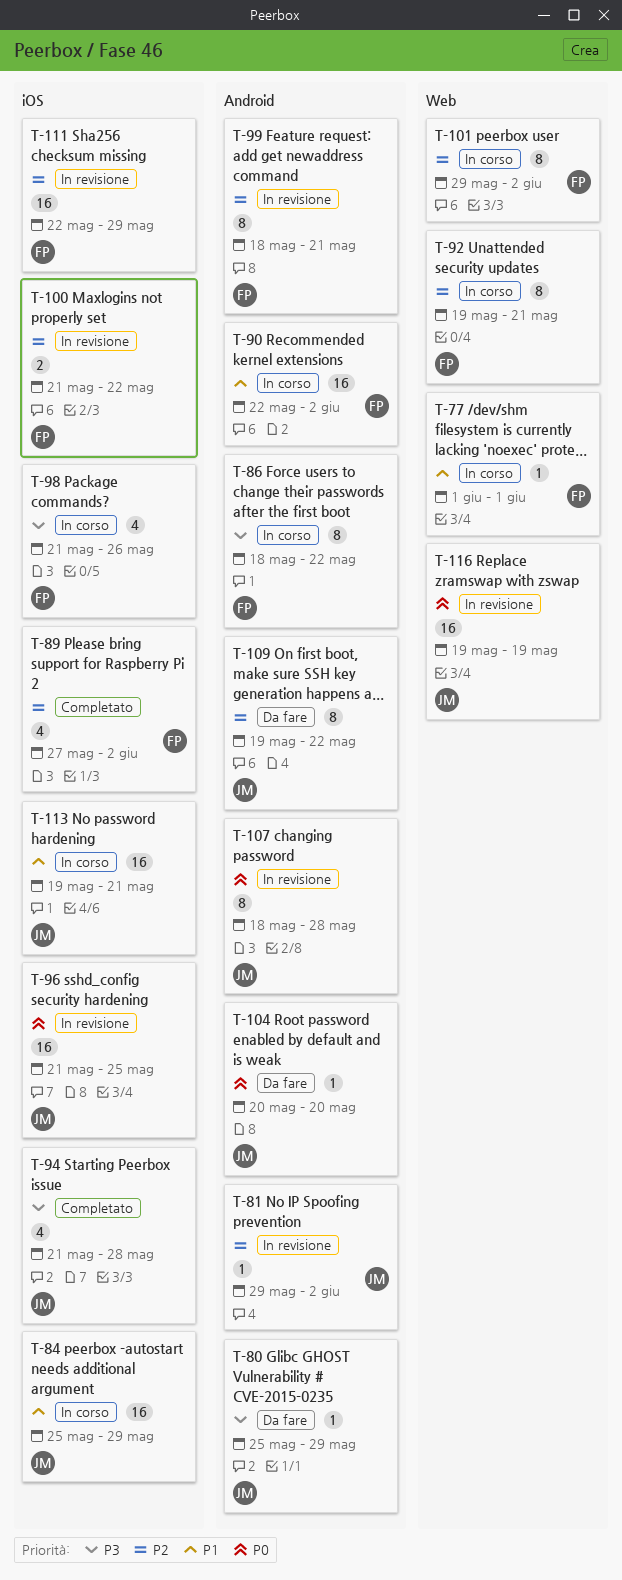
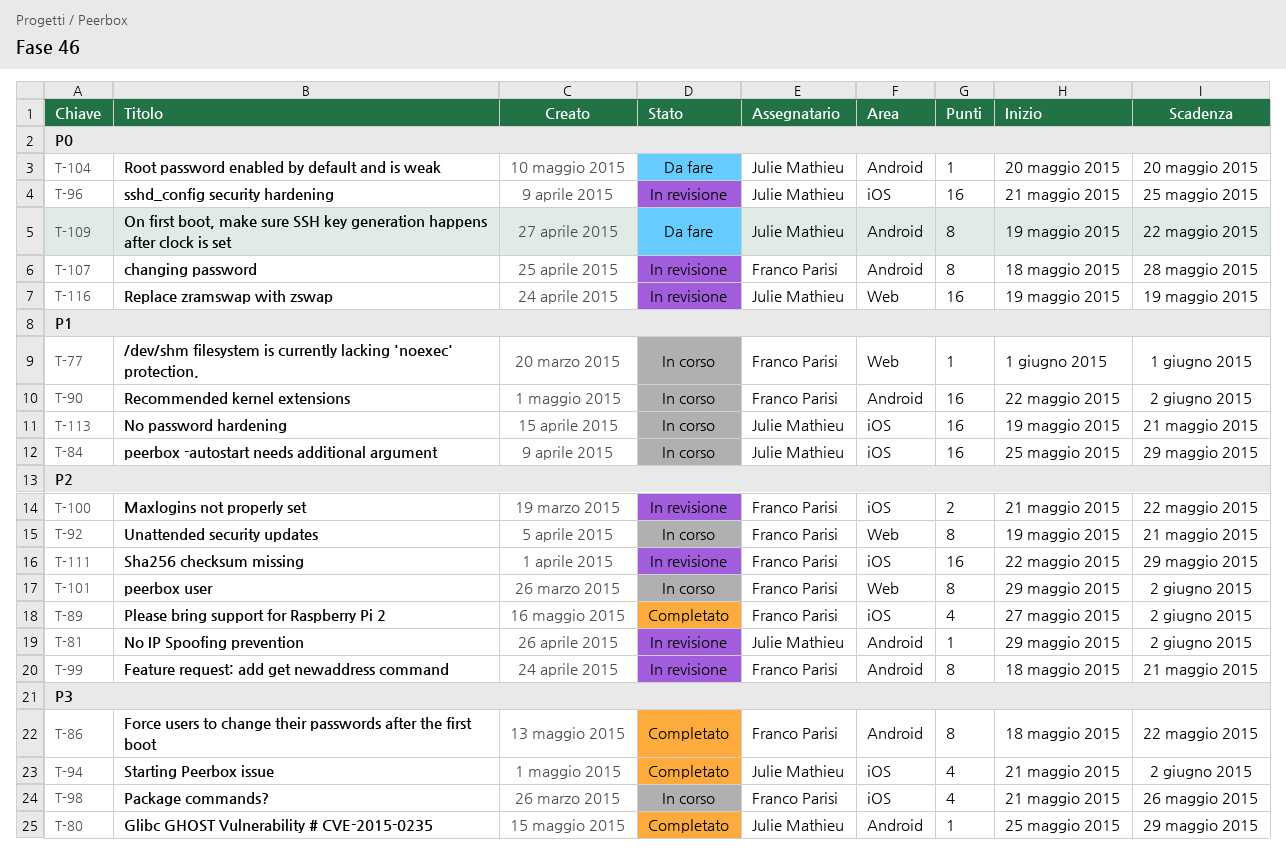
T-80, status: Da fare -> Completato
T-86, status: In corso -> Completato
T-94, due: May 28 -> Jun 2
T-107, owner: Julie Mathieu -> Franco Parisi
T-109, priority: P2 -> P0

